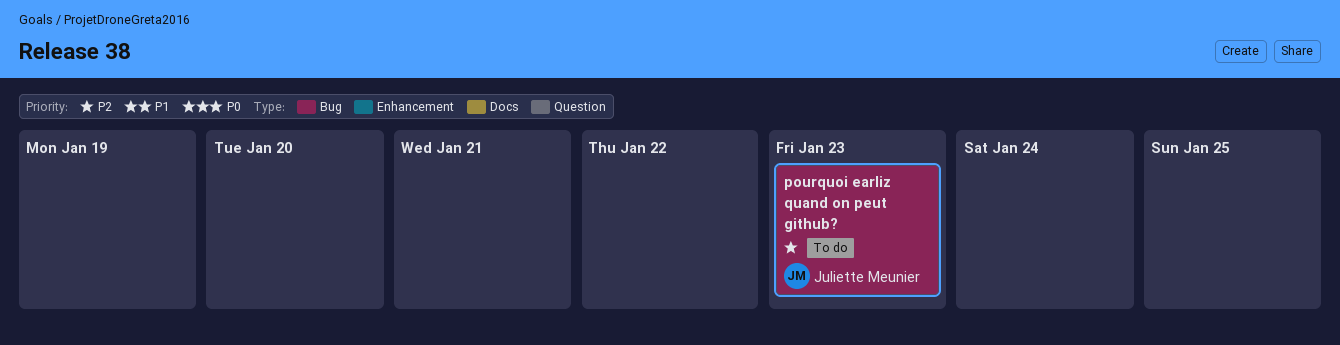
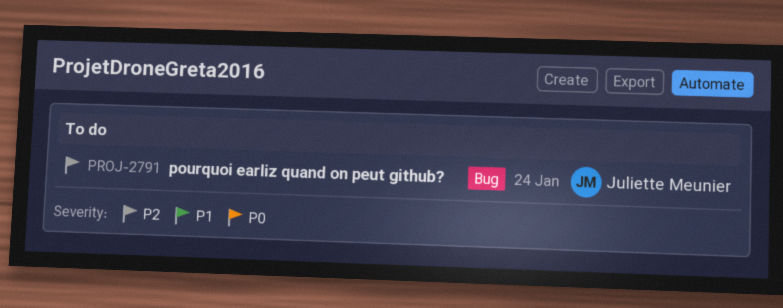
pourquoi earliz quand on peut github?, due: Jan 23 -> Jan 24

